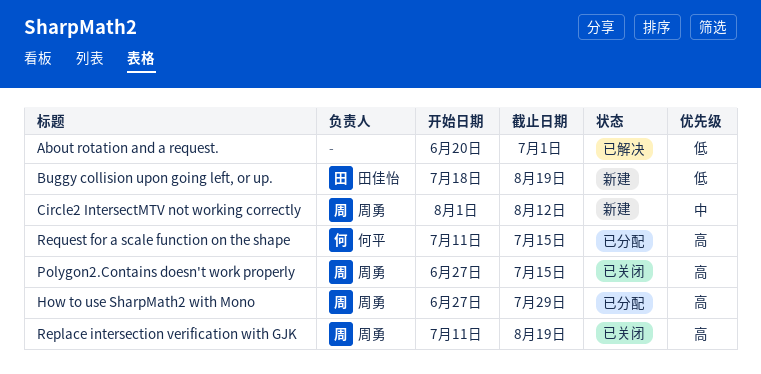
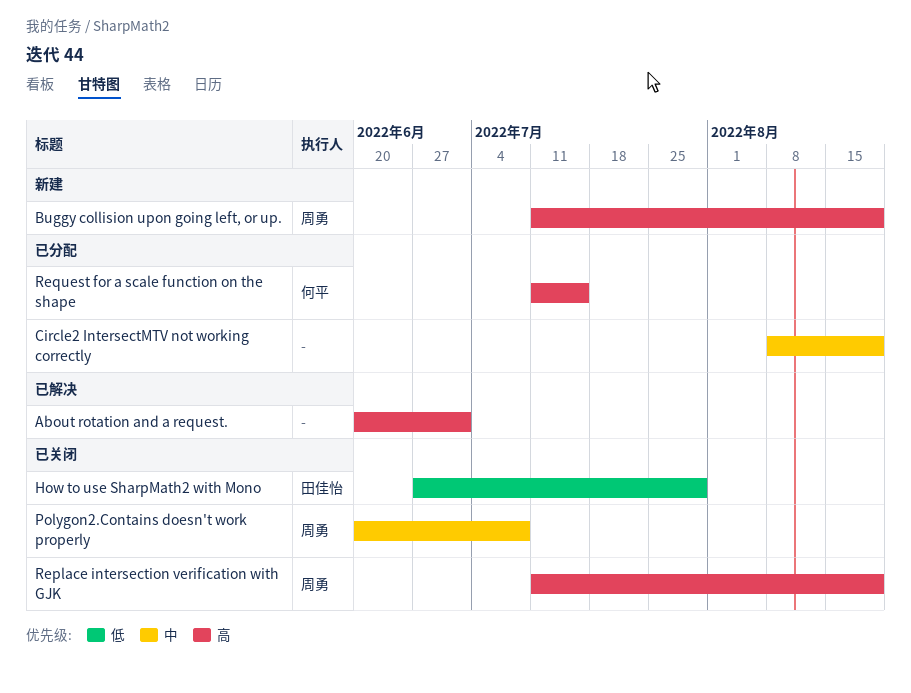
About rotation and a request., priority: 低 -> 高
Buggy collision upon going left, or up., owner: 田佳怡 -> 周勇
Buggy collision upon going left, or up., priority: 低 -> 高
Buggy collision upon going left, or up., start: Jul 18 -> Jul 11
Circle2 IntersectMTV not working correctly, status: 新建 -> 已分配
Circle2 IntersectMTV not working correctly, owner: 周勇 -> none
Circle2 IntersectMTV not working correctly, start: Aug 1 -> Aug 8
Circle2 IntersectMTV not working correctly, due: Aug 12 -> Aug 19
How to use SharpMath2 with Mono, status: 已分配 -> 已关闭
How to use SharpMath2 with Mono, owner: 周勇 -> 田佳怡
How to use SharpMath2 with Mono, priority: 高 -> 低
Polygon2.Contains doesn't work properly, priority: 高 -> 中
Polygon2.Contains doesn't work properly, start: Jun 27 -> Jun 20
Polygon2.Contains doesn't work properly, due: Jul 15 -> Jul 8

